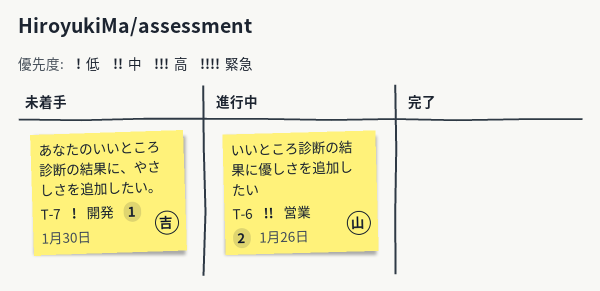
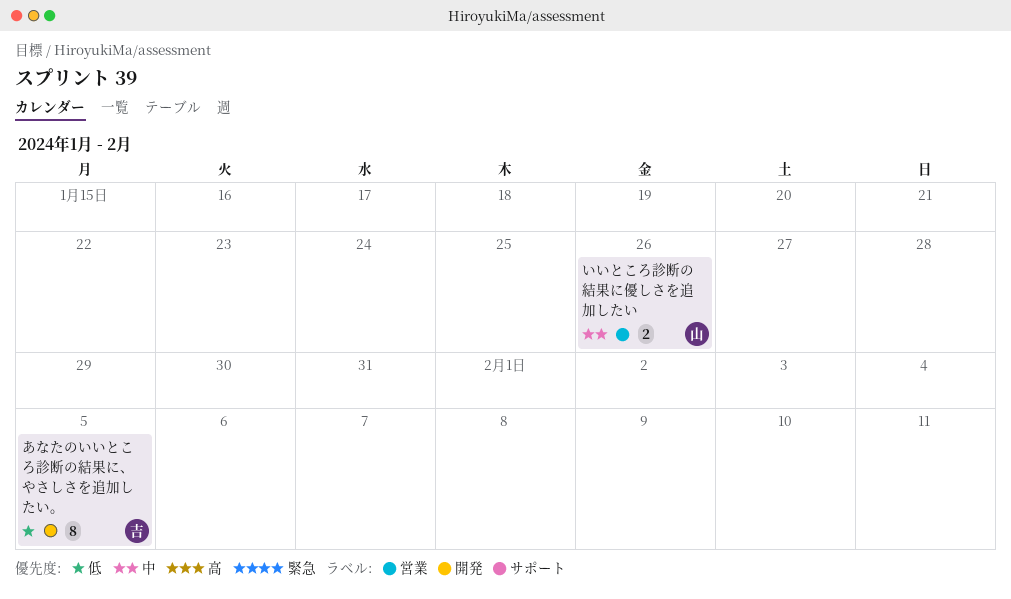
あなたのいいところ診断の結果に、やさしさを追加したい。, estimate: 1 -> 8
あなたのいいところ診断の結果に、やさしさを追加したい。, due: Jan 30 -> Feb 5

